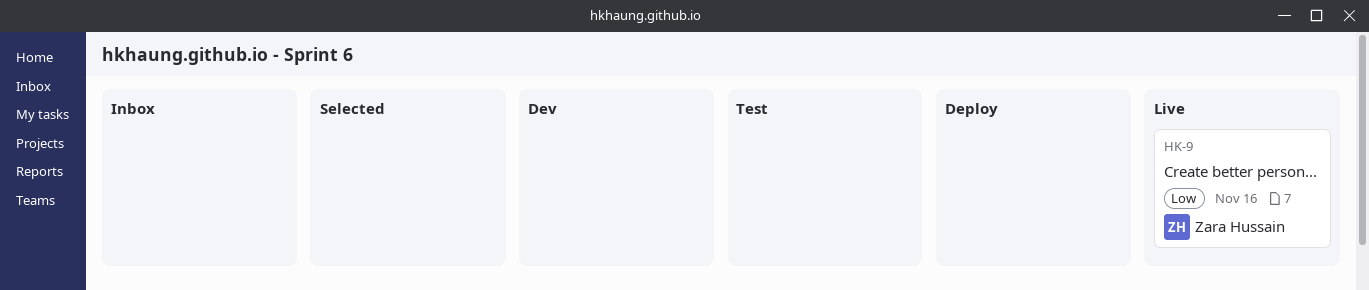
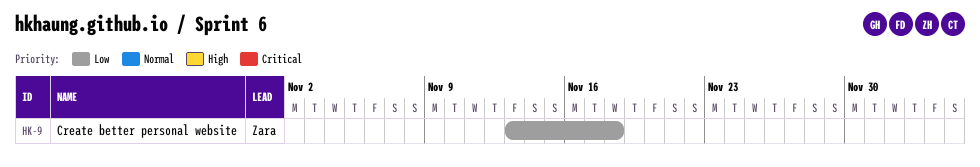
HK-9, due: Nov 16 -> Nov 18

